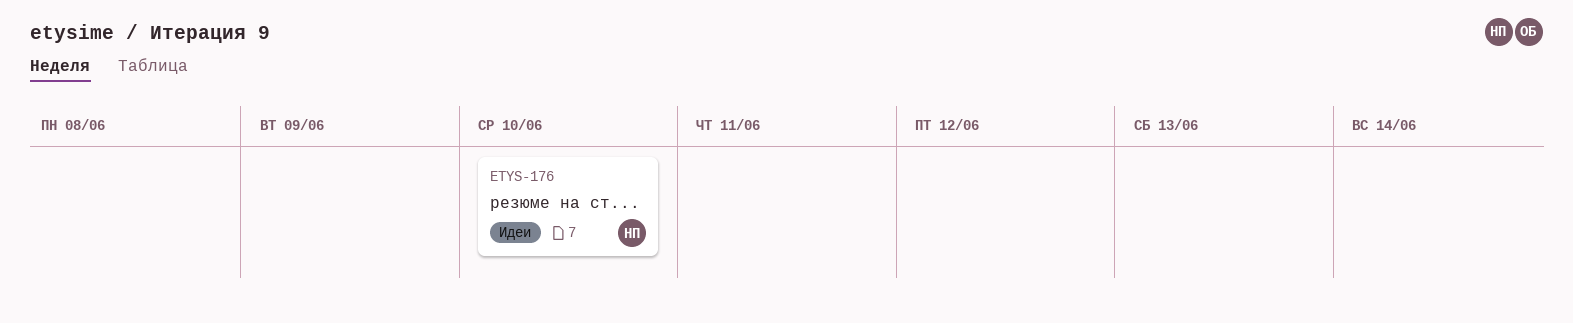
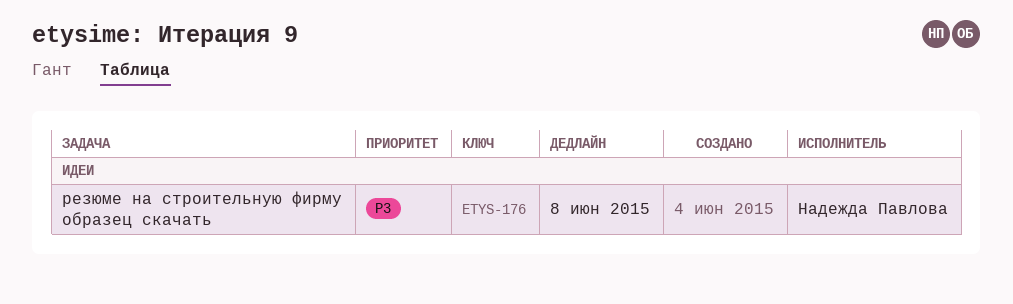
ETYS-176, due: Jun 10 -> Jun 8

